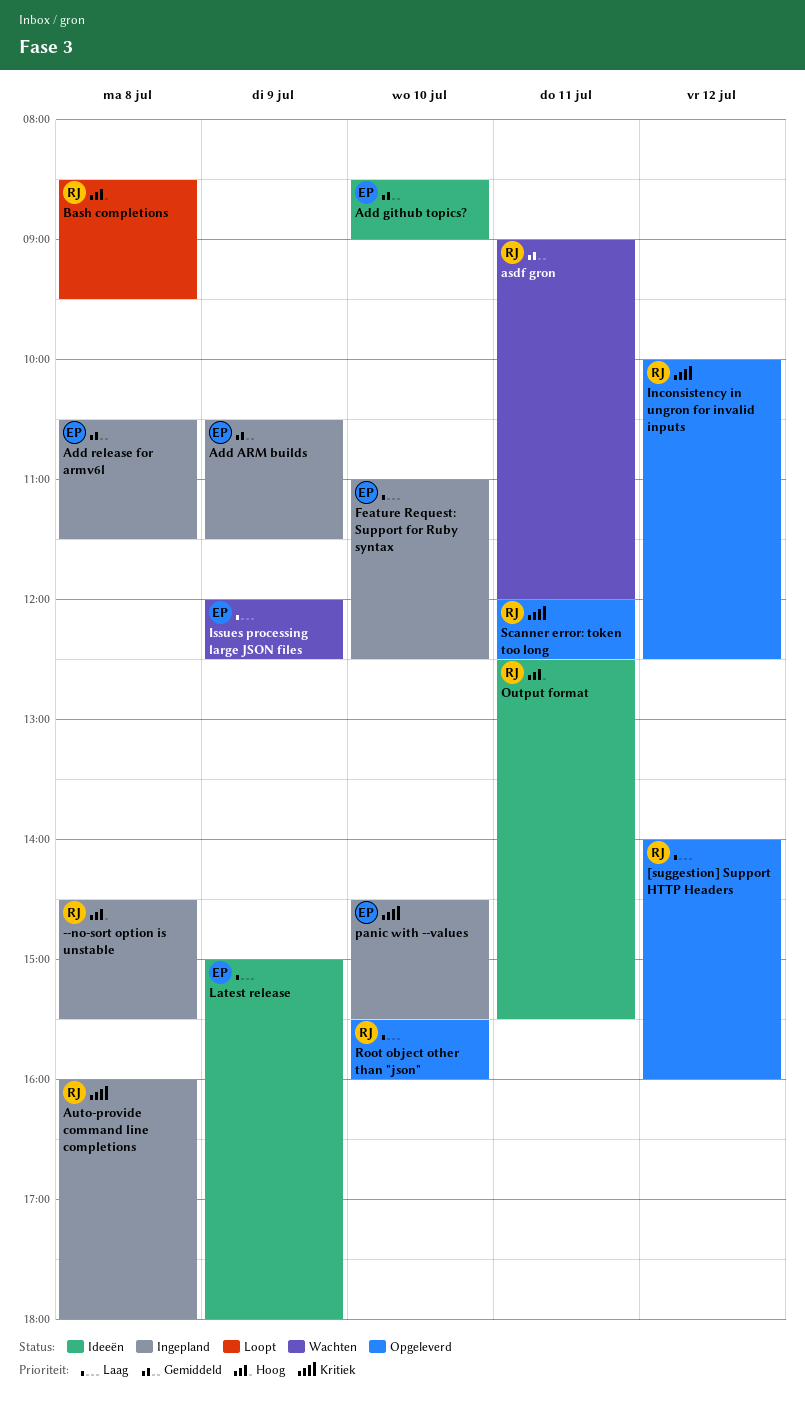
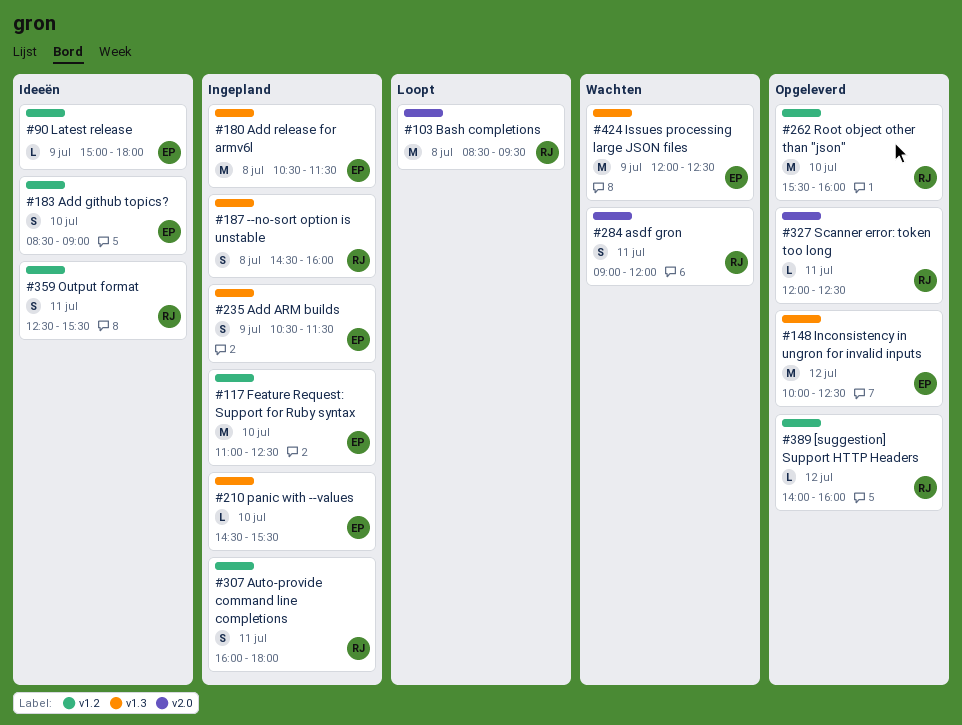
--no-sort option is unstable, ends: 15:30 -> 16:00
Auto-provide command line completions, day: Jul 8 -> Jul 11
Inconsistency in ungron for invalid inputs, owner: RJ -> EP

